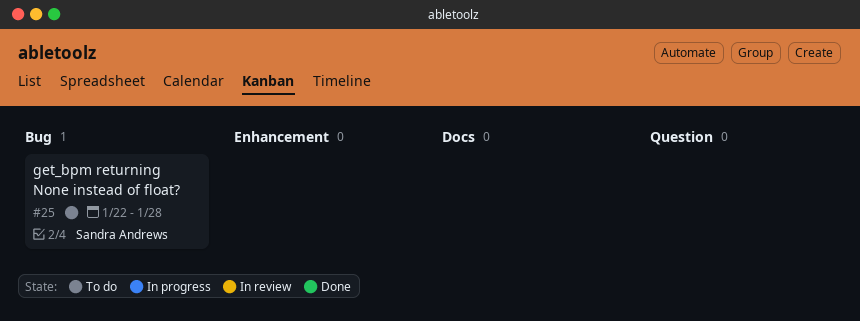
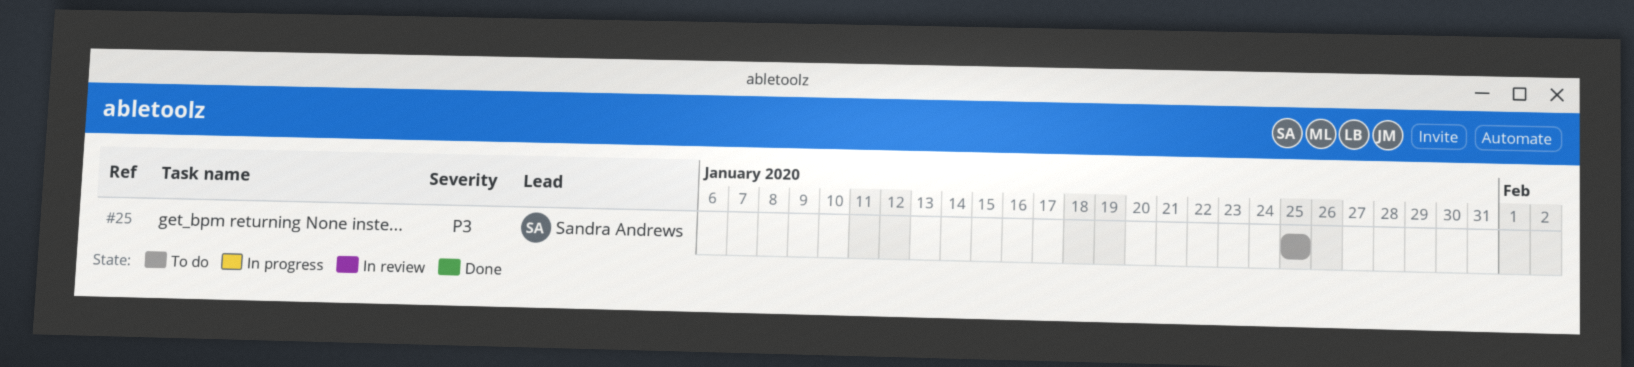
#25, start: Jan 22 -> Jan 25
#25, due: Jan 28 -> Jan 25

